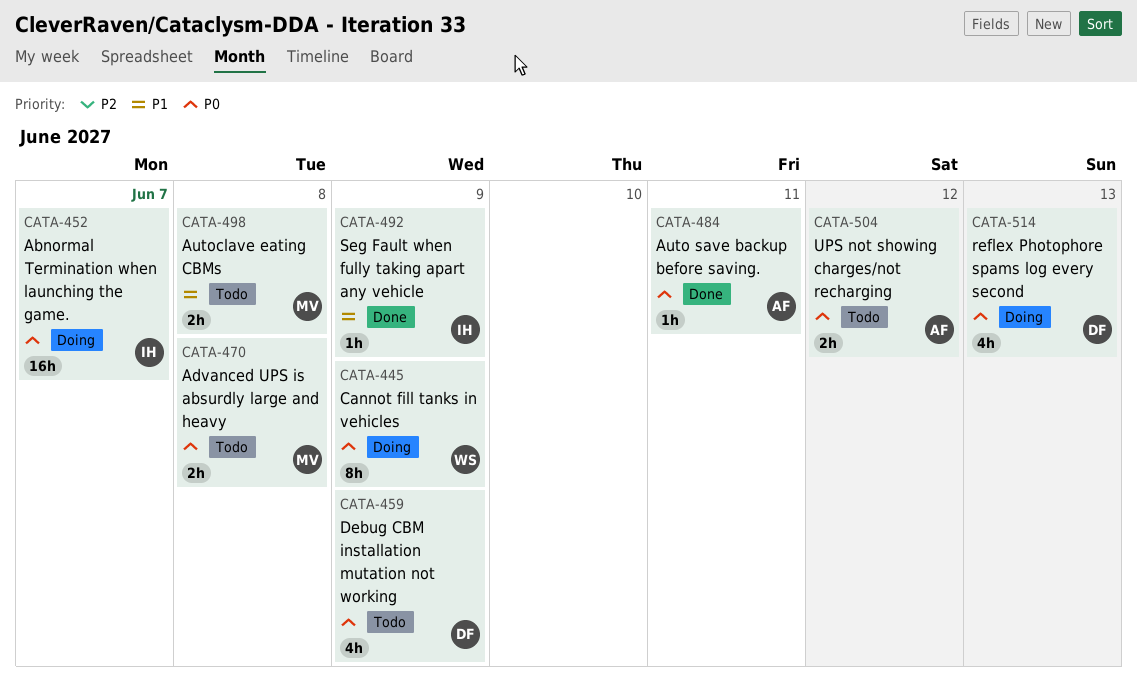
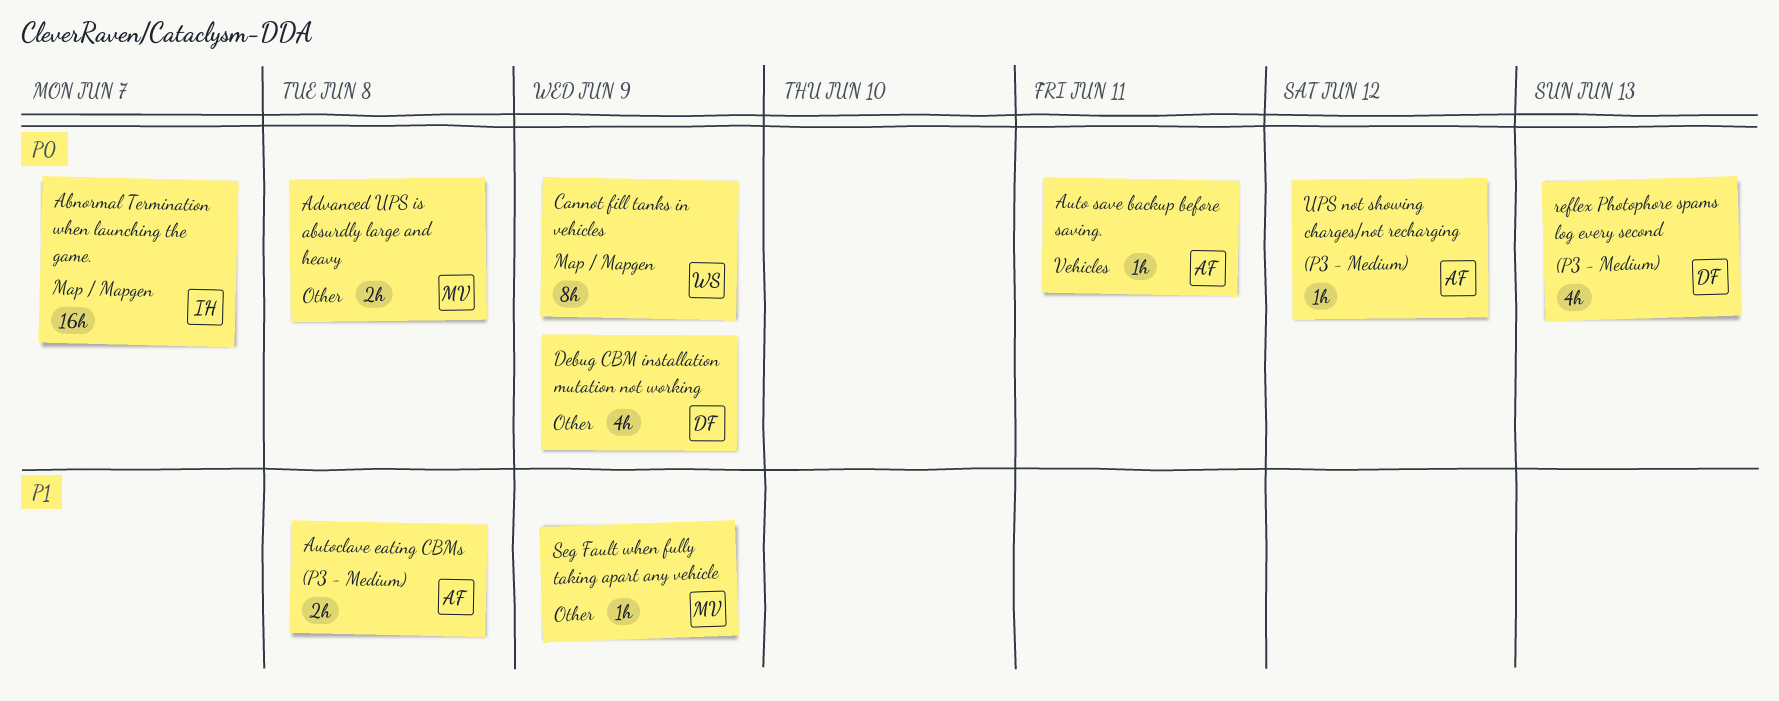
Autoclave eating CBMs, owner: MV -> AF
Seg Fault when fully taking apart any vehicle, owner: IH -> MV
UPS not showing charges/not recharging, estimate: 2h -> 1h

